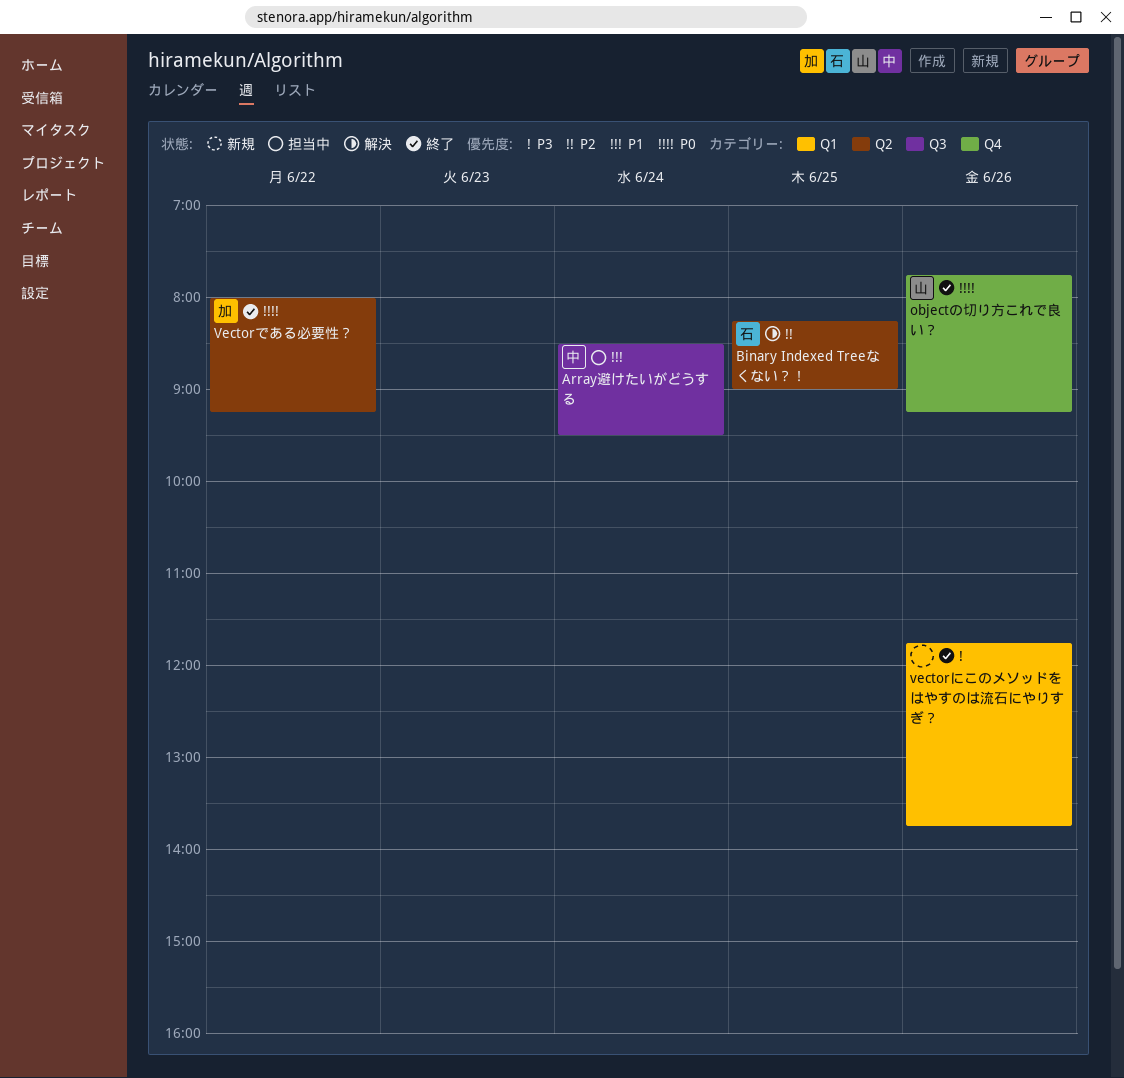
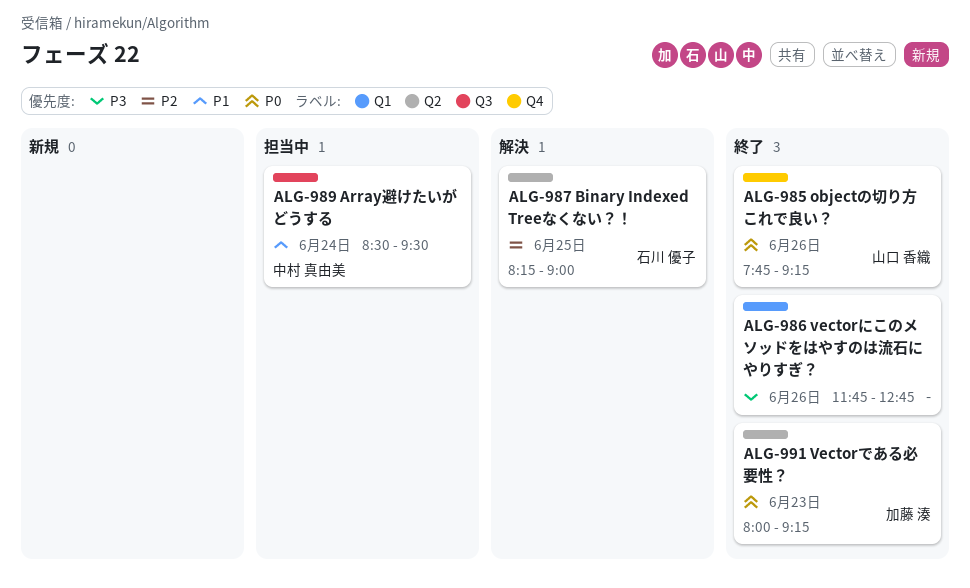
Vectorである必要性？, day: Jun 22 -> Jun 23
vectorにこのメソッドをはやすのは流石にやりすぎ？, ends: 13:45 -> 12:45

